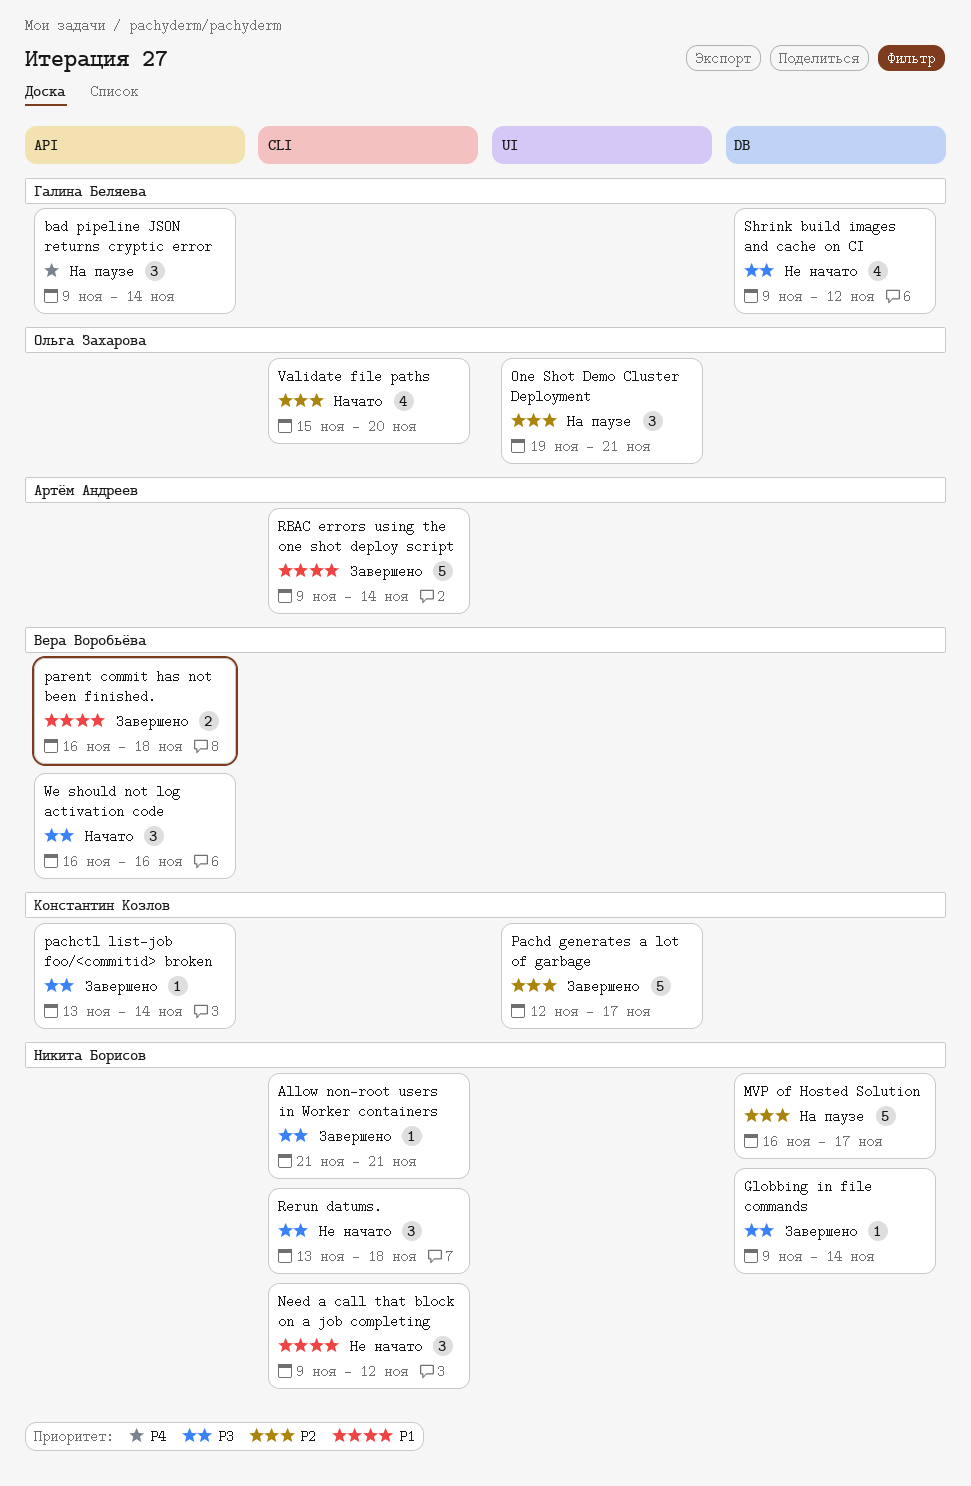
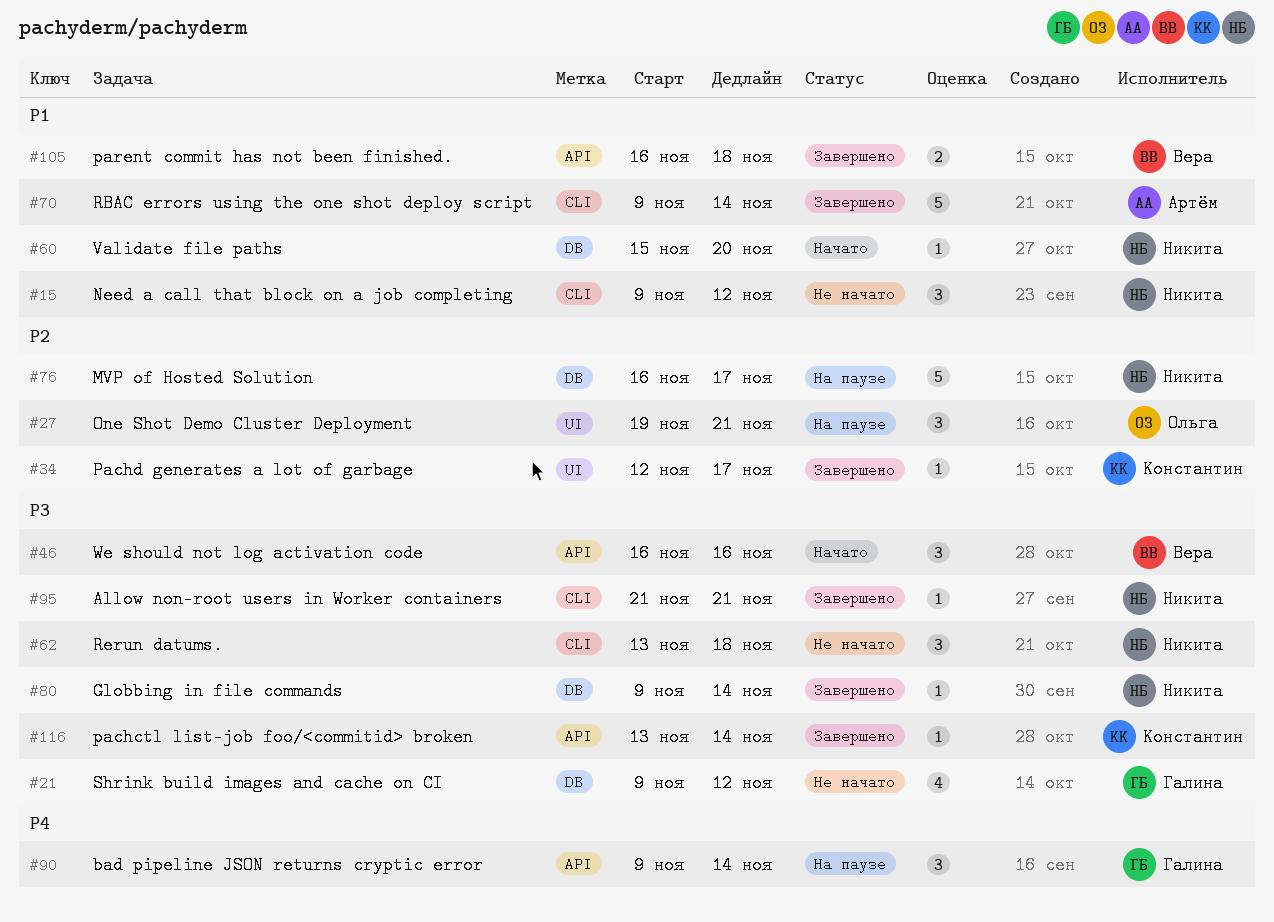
Pachd generates a lot of garbage, estimate: 5 -> 1
Validate file paths, owner: Ольга Захарова -> Никита Борисов
Validate file paths, priority: P2 -> P1
Validate file paths, label: CLI -> DB
Validate file paths, estimate: 4 -> 1

